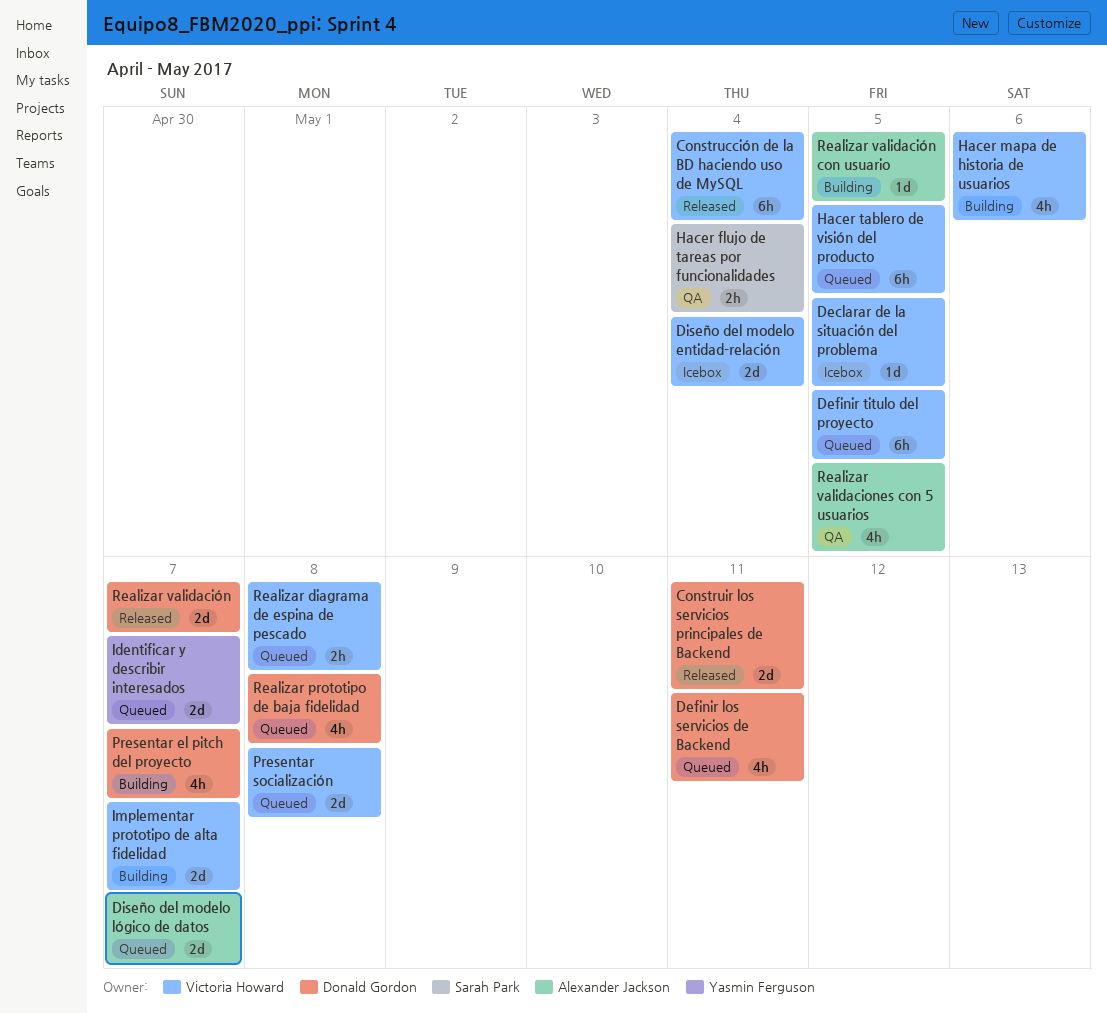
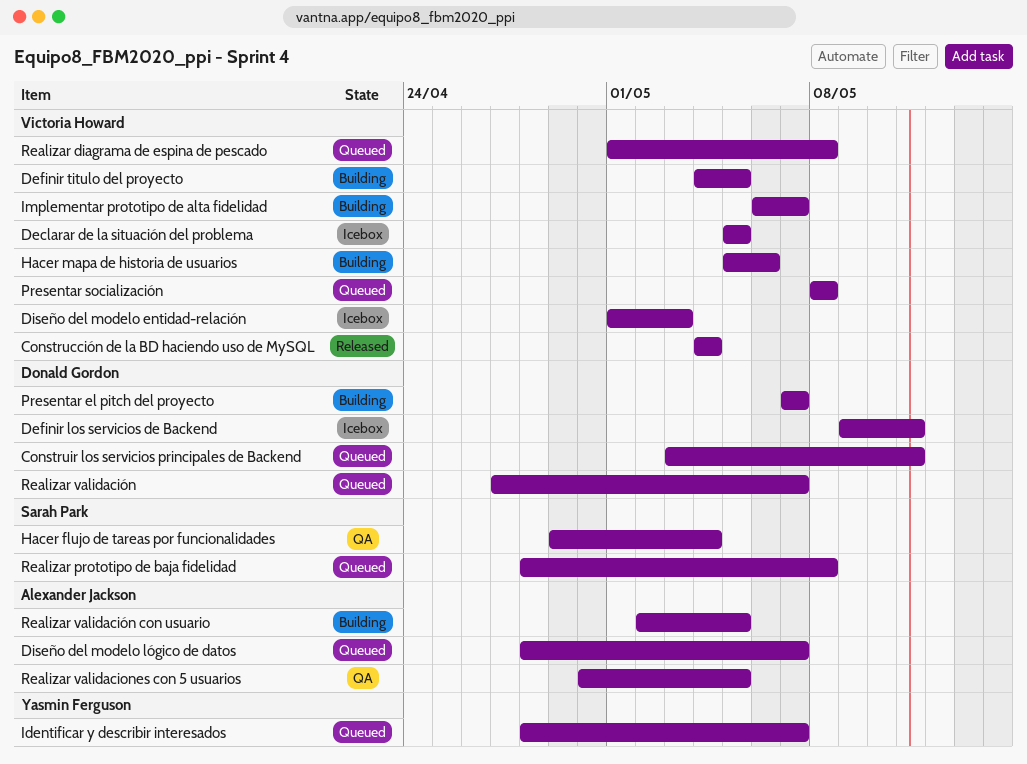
Construir los servicios principales de Backend, status: Released -> Queued
Definir los servicios de Backend, status: Queued -> Icebox
Definir titulo del proyecto, status: Queued -> Building
Diseño del modelo entidad-relación, due: May 4 -> May 3
Hacer tablero de visión del producto: present -> none
Realizar prototipo de baja fidelidad, owner: Donald Gordon -> Sarah Park
Realizar validación, status: Released -> Queued

